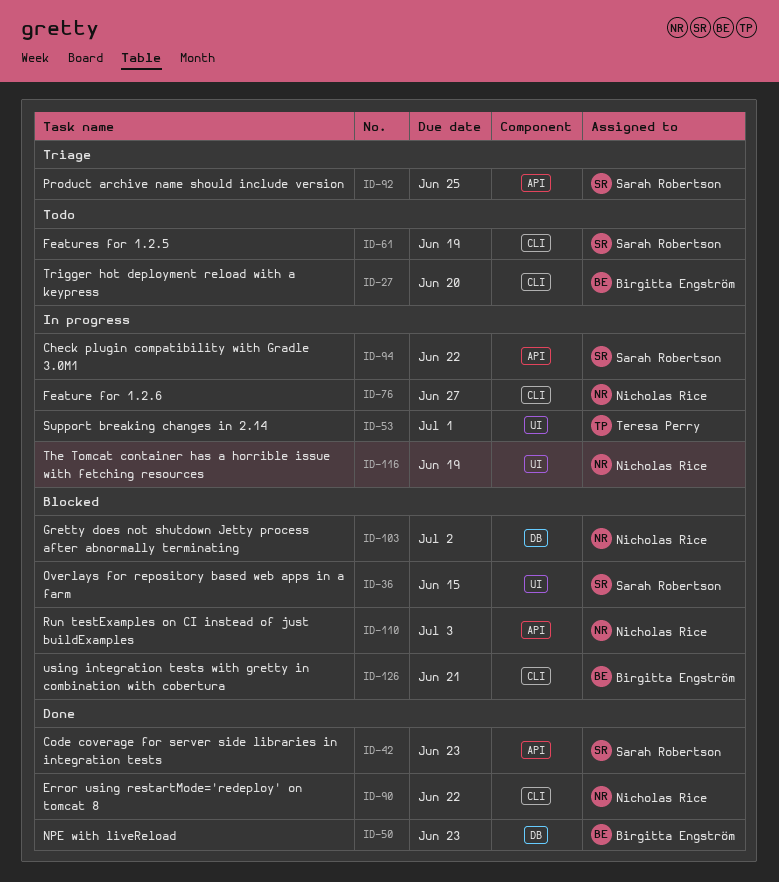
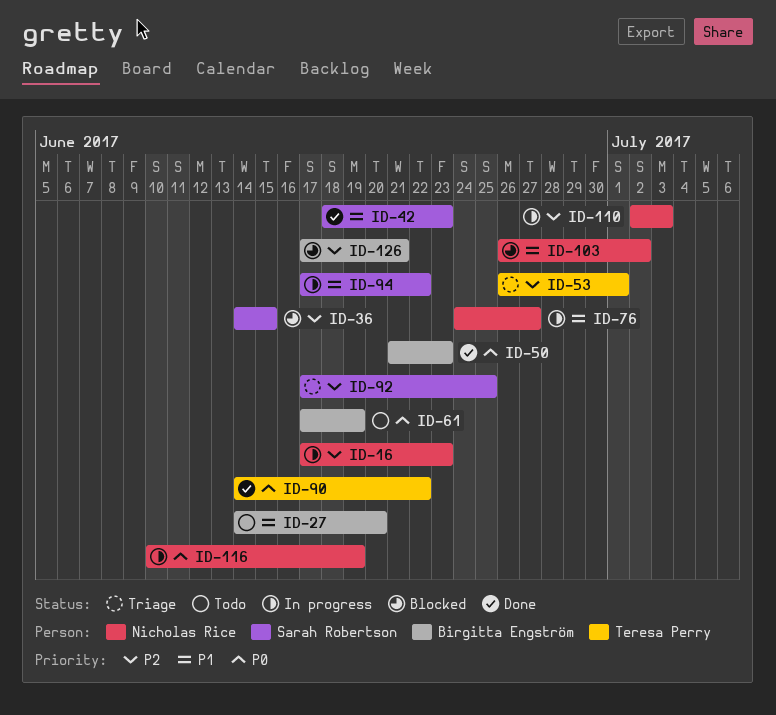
ID-16: none -> present
ID-53, status: In progress -> Triage
ID-61, owner: Sarah Robertson -> Birgitta Engström
ID-90, owner: Nicholas Rice -> Teresa Perry
ID-110, status: Blocked -> In progress

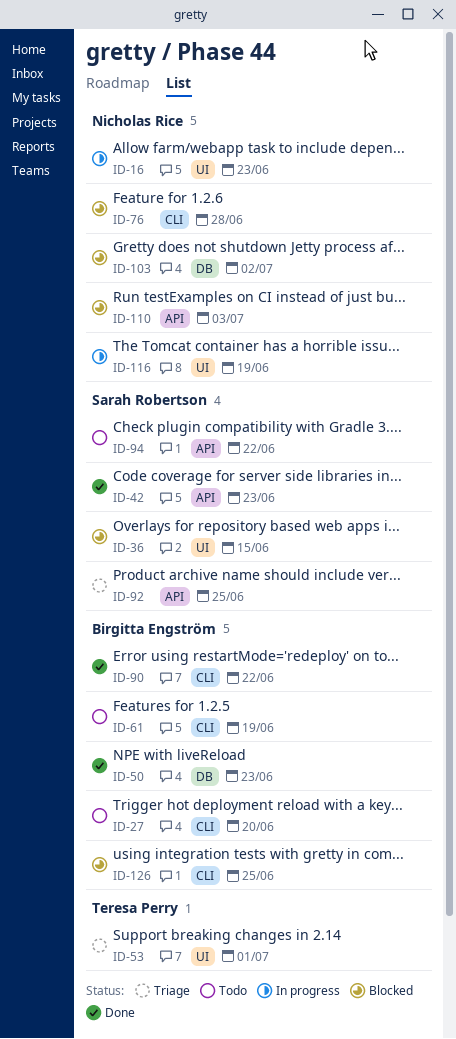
ID-76, status: In progress -> Blocked
ID-76, due: Jun 27 -> Jun 28
ID-90, owner: Teresa Perry -> Birgitta Engström
ID-94, status: In progress -> Todo
ID-110, status: In progress -> Blocked
ID-126, due: Jun 21 -> Jun 25

